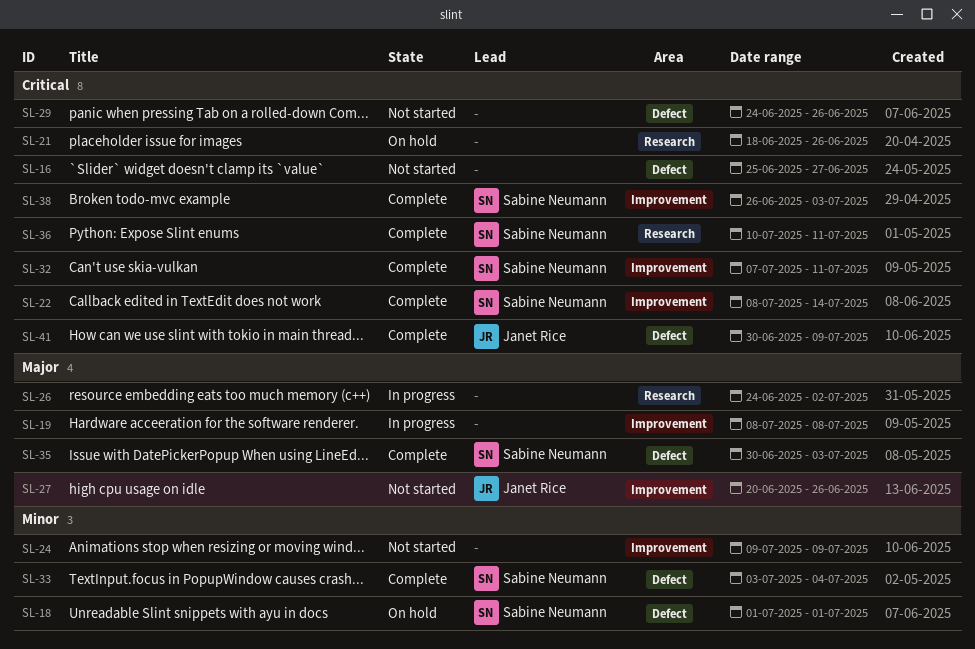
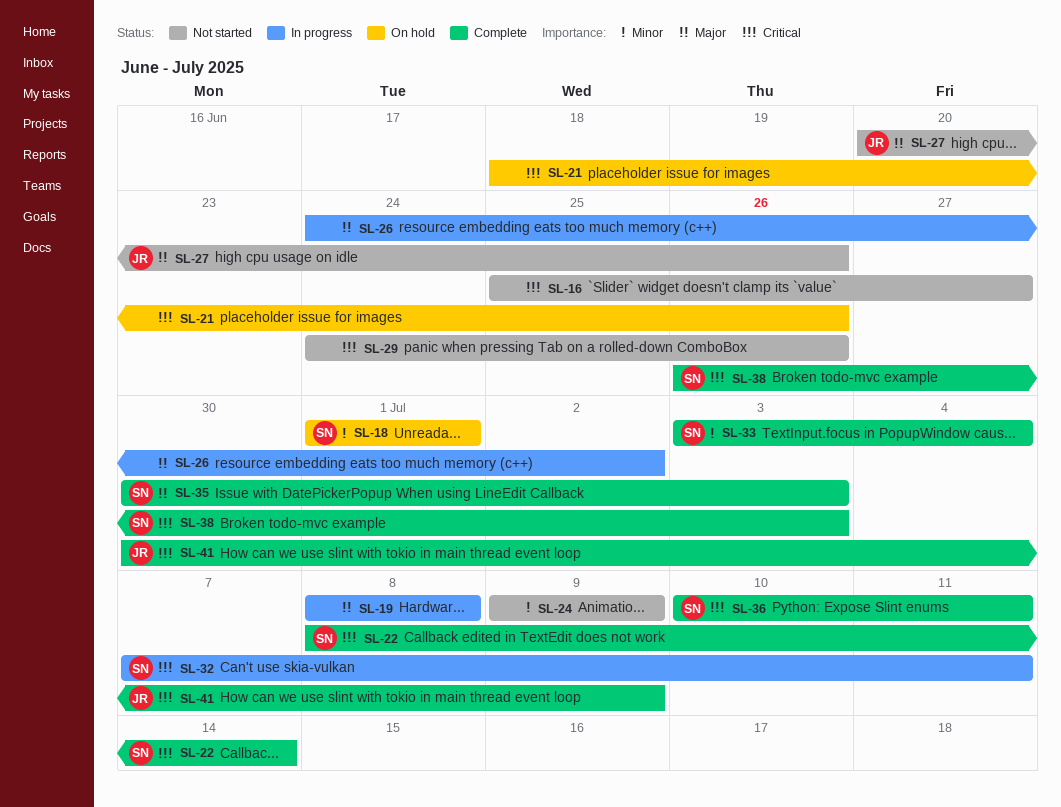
SL-32, status: Complete -> In progress

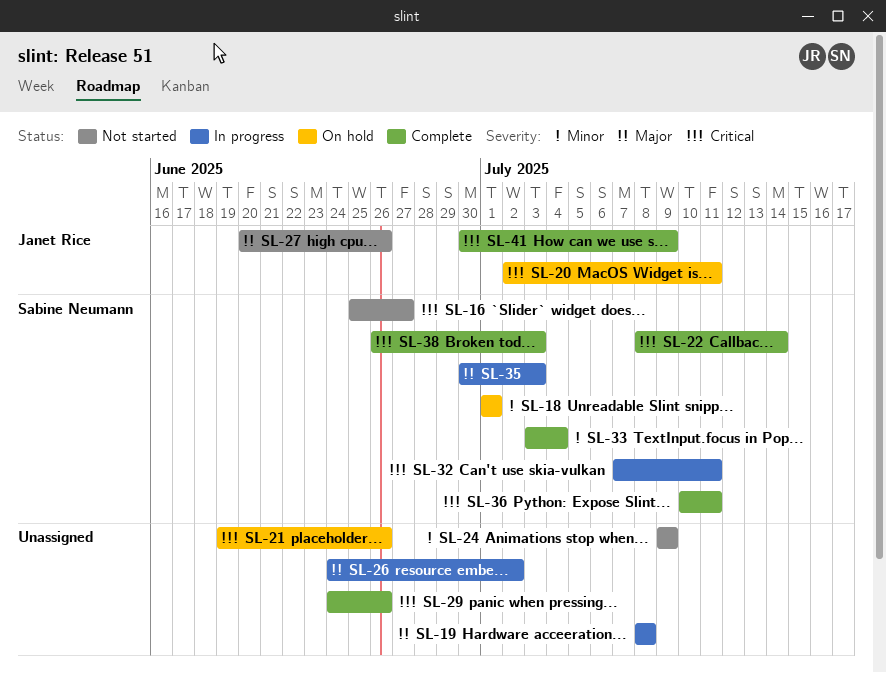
SL-16, owner: none -> Sabine Neumann
SL-20: none -> present
SL-21, start: Jun 18 -> Jun 19
SL-29, status: Not started -> Complete
SL-35, status: Complete -> In progress

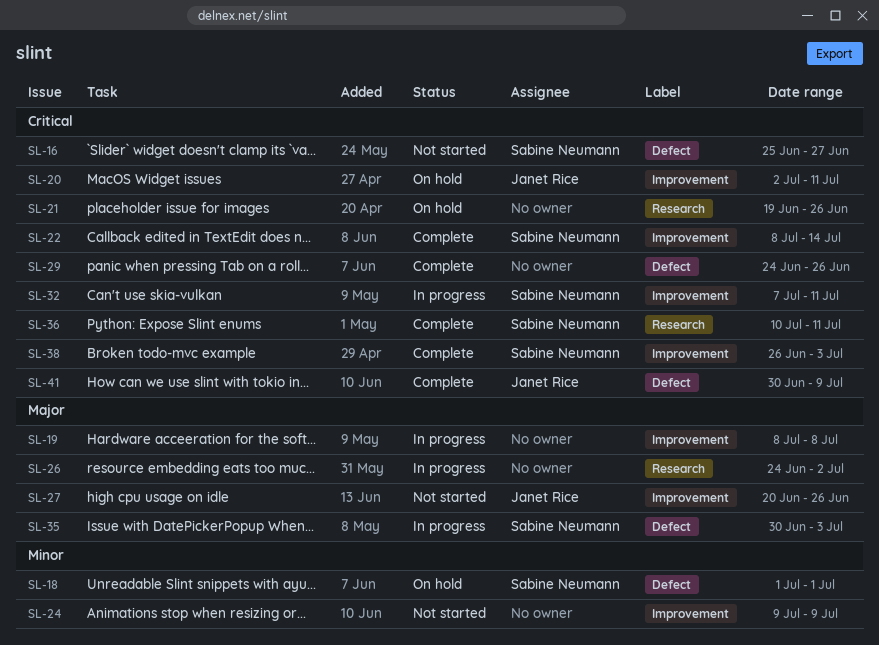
SL-33: present -> none

